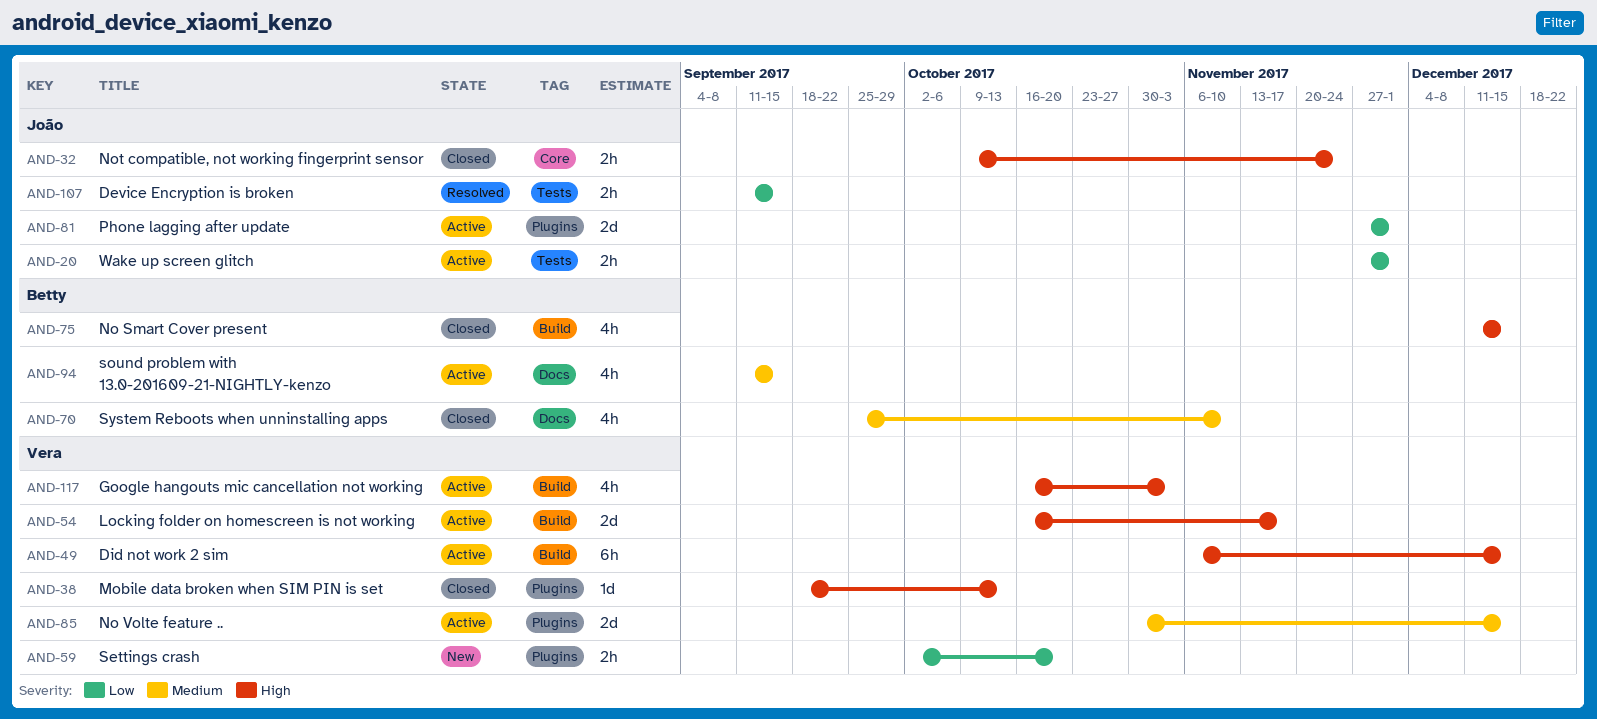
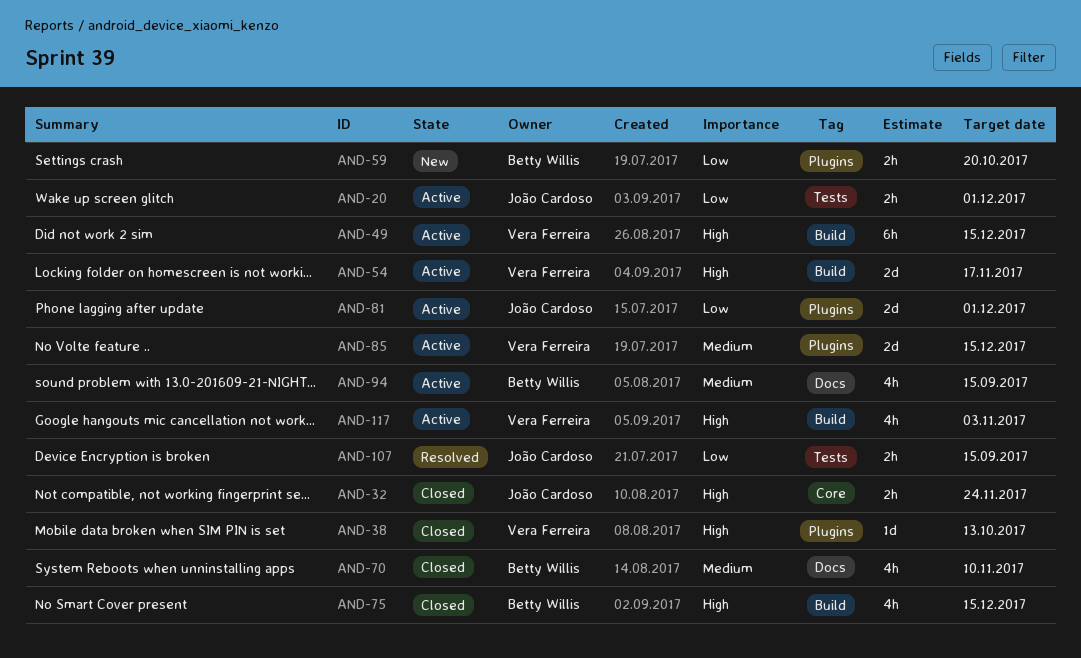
AND-59, owner: Vera Ferreira -> Betty Willis

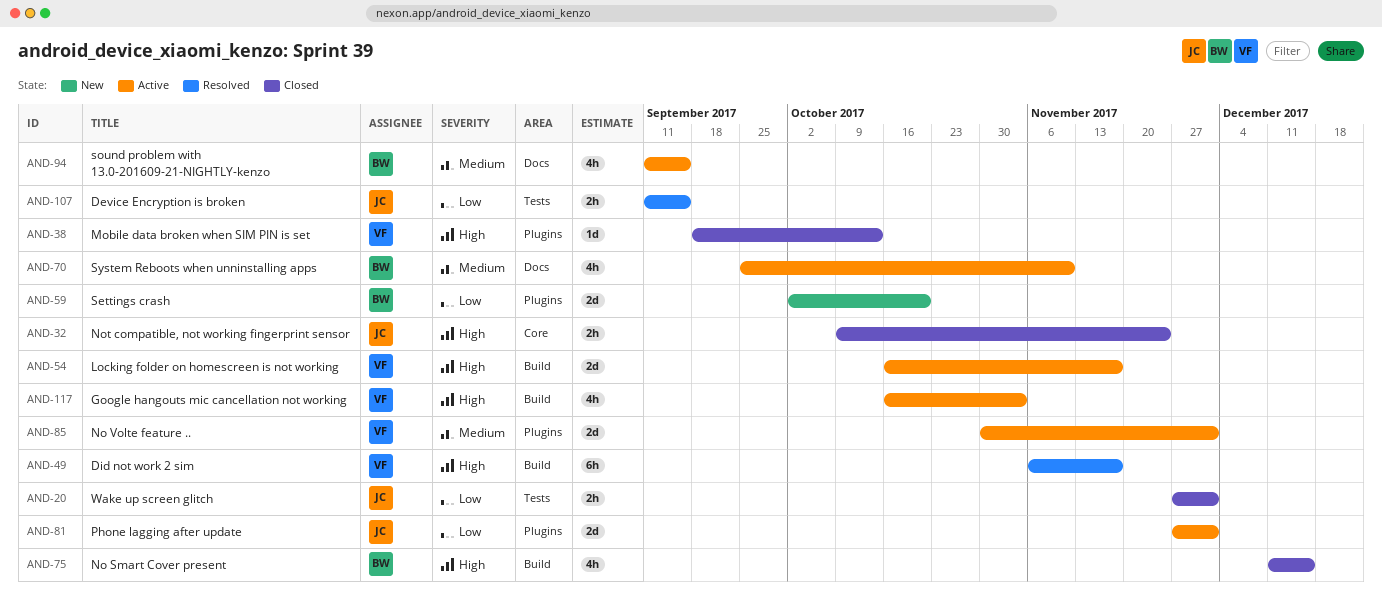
AND-20, status: Active -> Closed
AND-49, status: Active -> Resolved
AND-49, due: Dec 15 -> Nov 17
AND-59, estimate: 2h -> 2d
AND-70, status: Closed -> Active
AND-85, due: Dec 15 -> Dec 1

